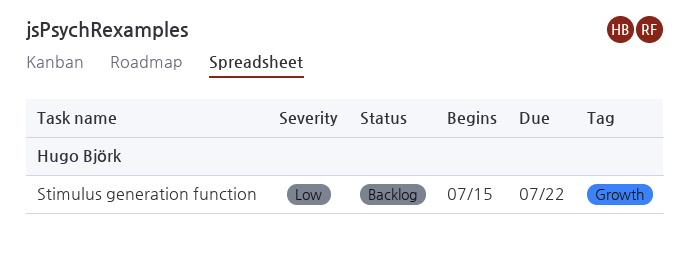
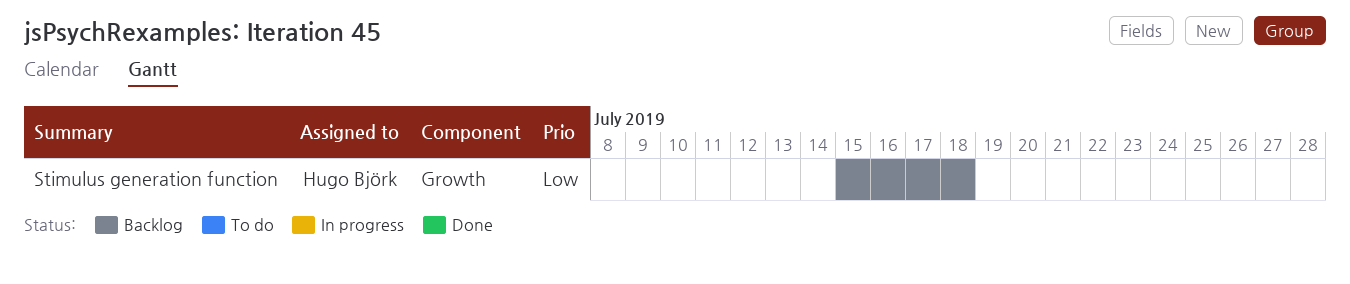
Stimulus generation function, due: Jul 22 -> Jul 18

